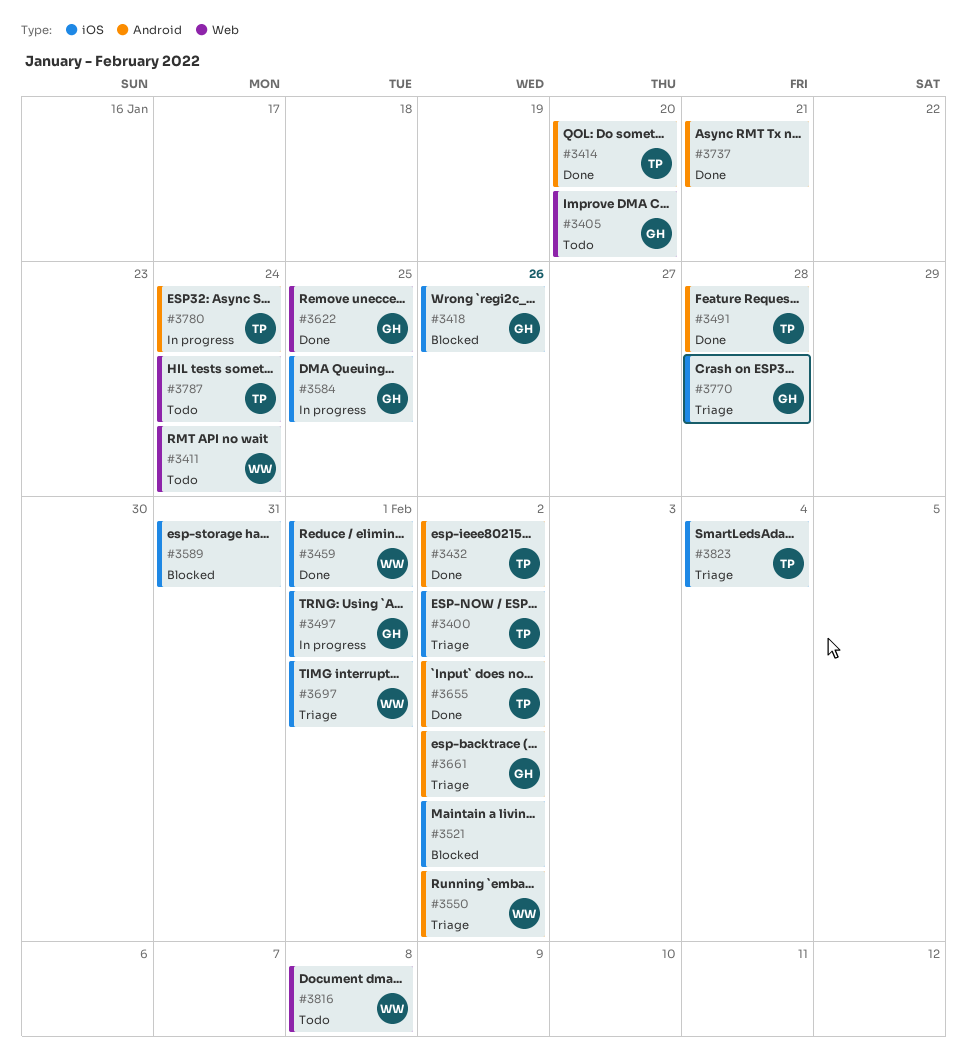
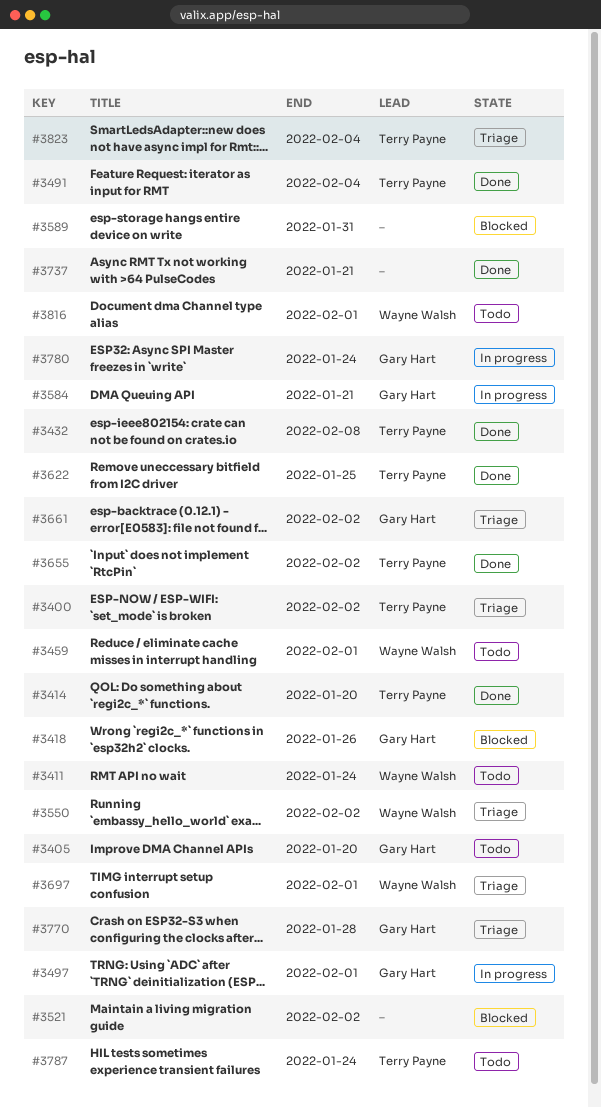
#3432, due: Feb 2 -> Feb 8
#3459, status: Done -> Todo
#3491, due: Jan 28 -> Feb 4
#3584, due: Jan 25 -> Jan 21
#3622, owner: Gary Hart -> Terry Payne
#3780, owner: Terry Payne -> Gary Hart
#3816, due: Feb 8 -> Feb 1

